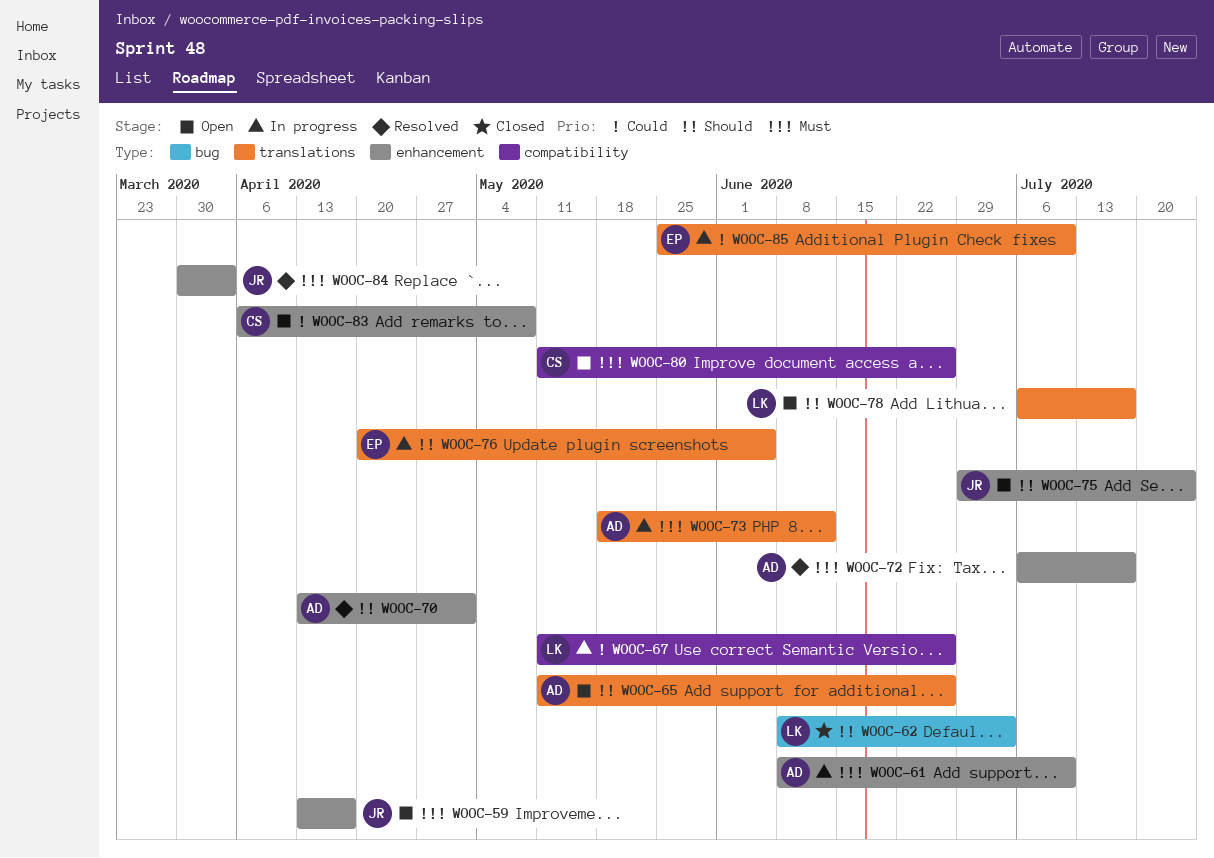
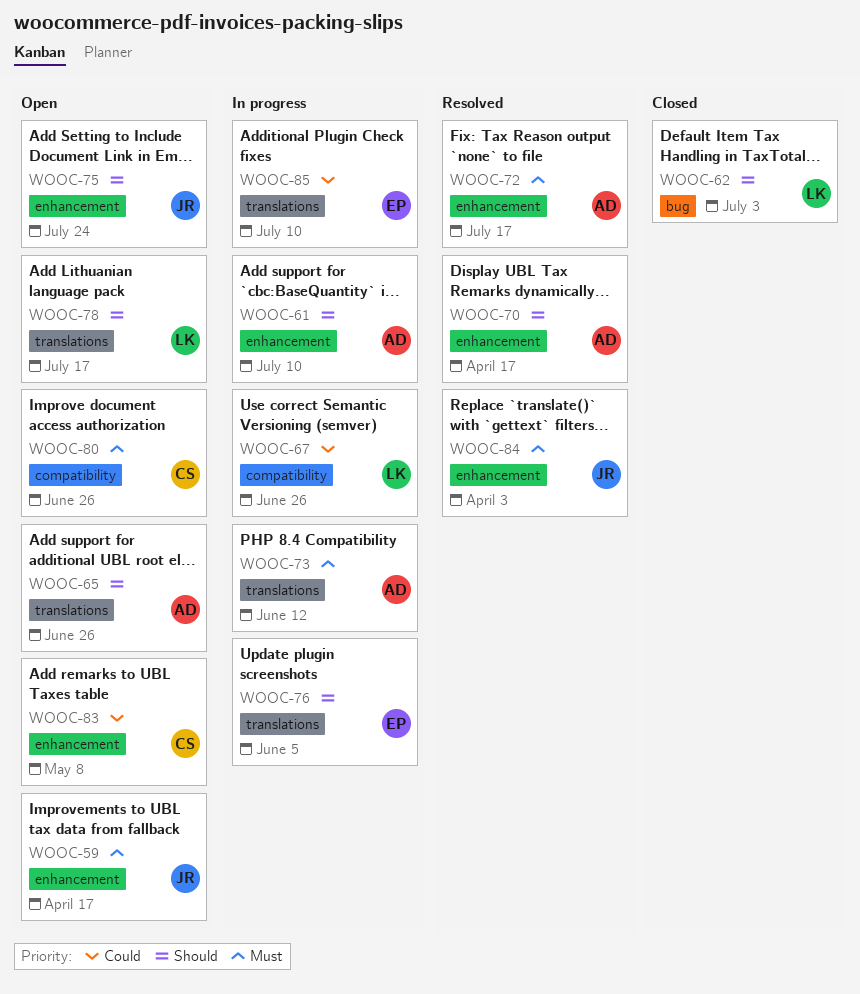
WOOC-61, priority: Must -> Should
WOOC-70, due: May 1 -> Apr 17

